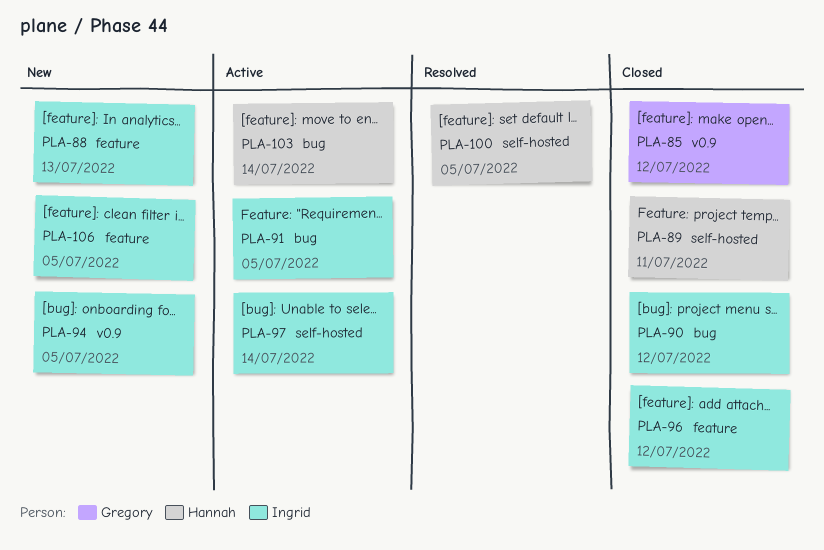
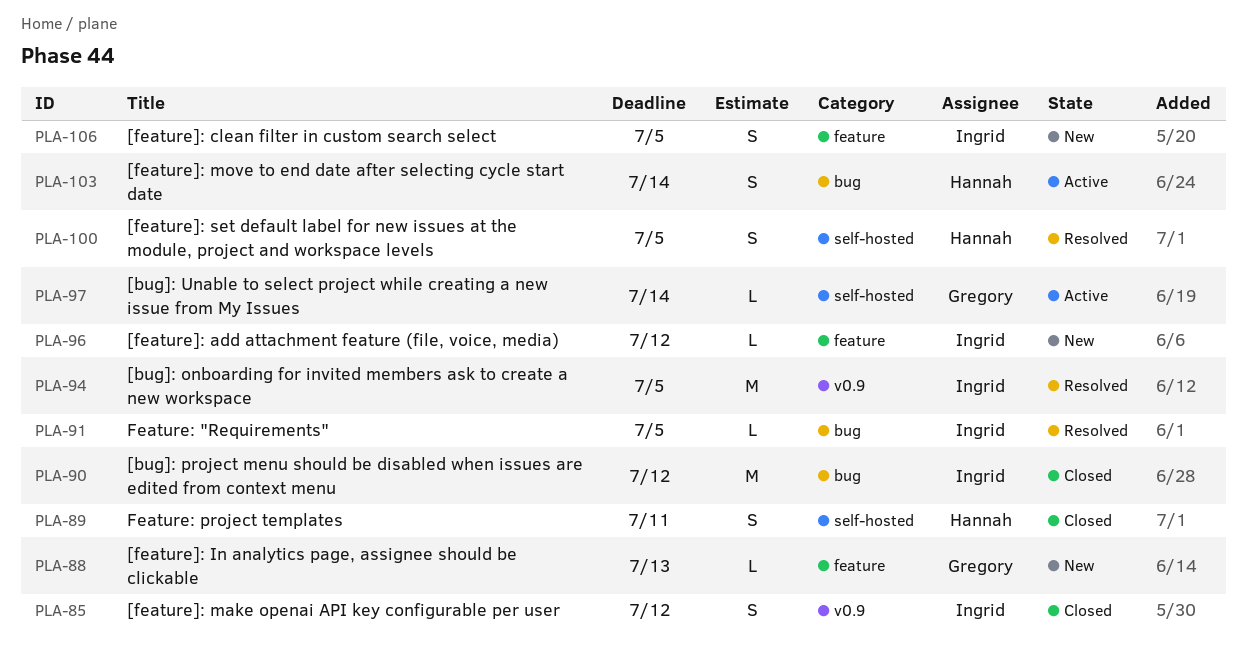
PLA-85, owner: Gregory -> Ingrid
PLA-88, owner: Ingrid -> Gregory
PLA-91, status: Active -> Resolved
PLA-94, status: New -> Resolved
PLA-96, status: Closed -> New
PLA-97, owner: Ingrid -> Gregory

